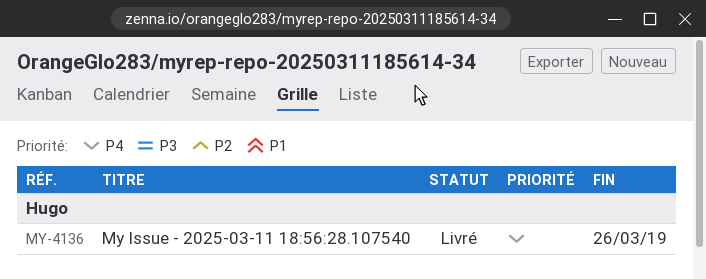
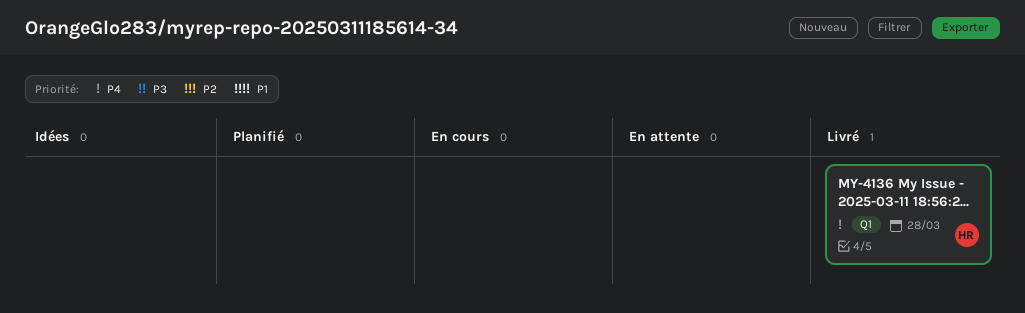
MY-4136, due: Mar 26 -> Mar 28

